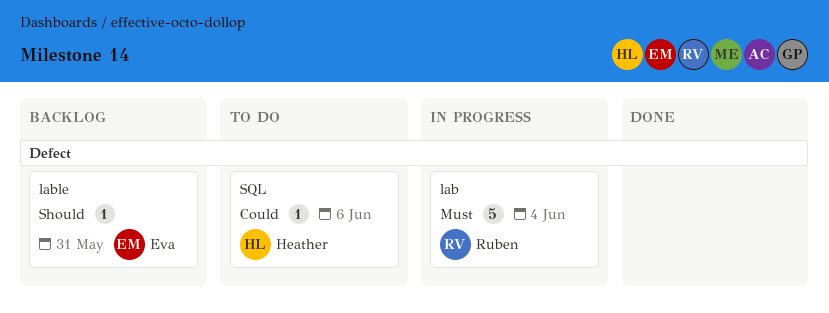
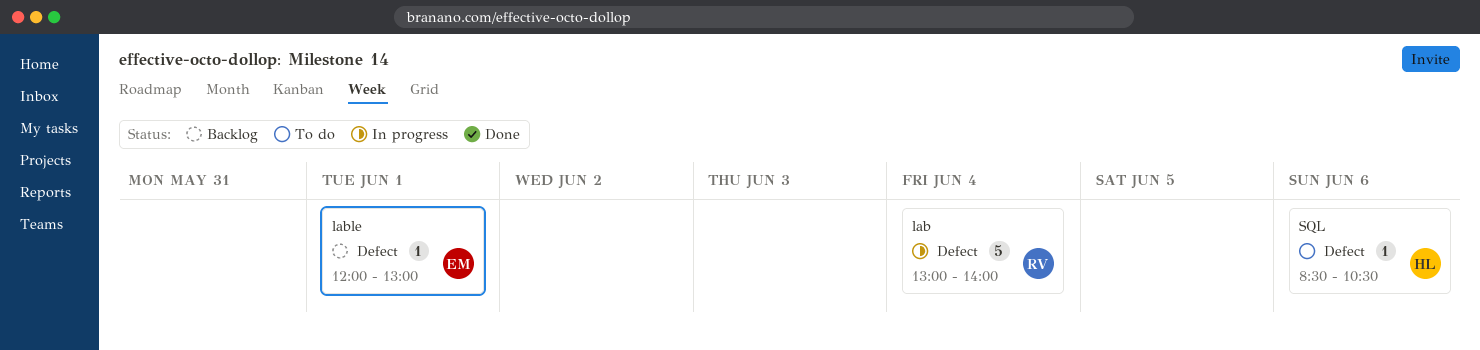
lable, day: May 31 -> Jun 1

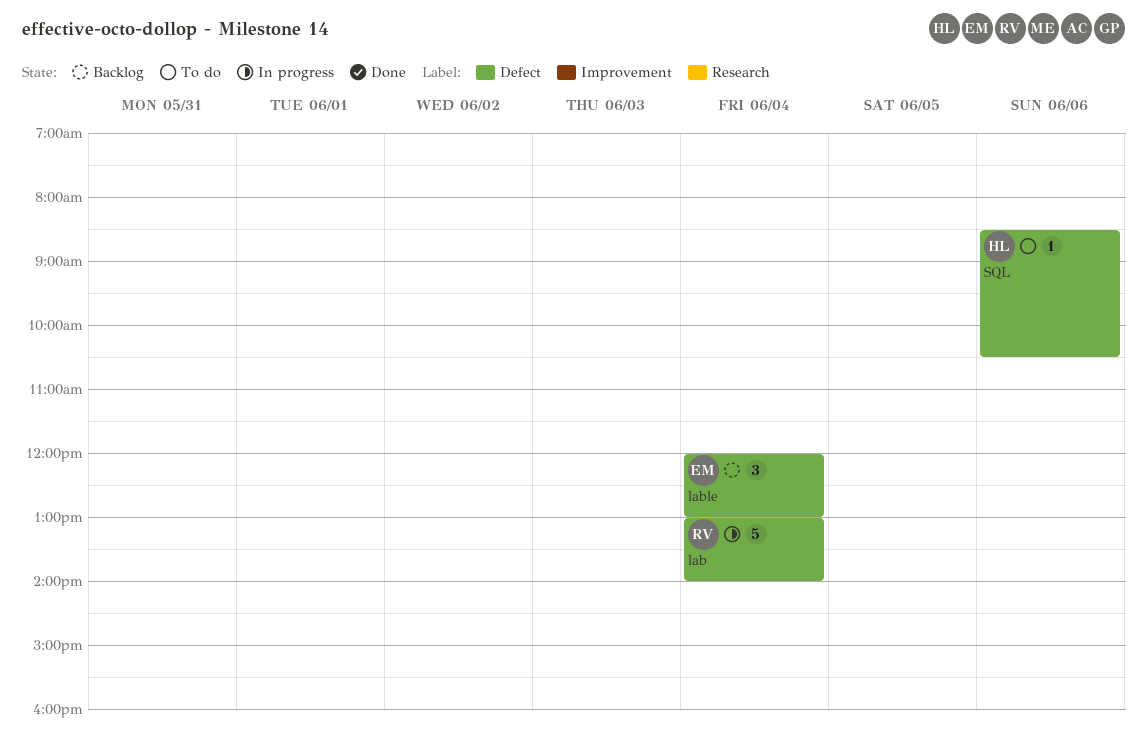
lable, estimate: 1 -> 3
lable, day: Jun 1 -> Jun 4

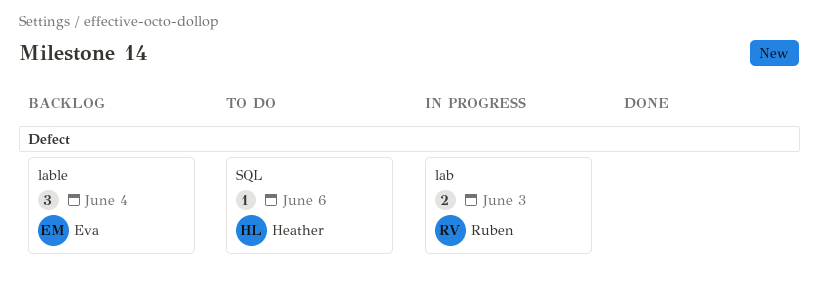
lab, estimate: 5 -> 2
lab, day: Jun 4 -> Jun 3

